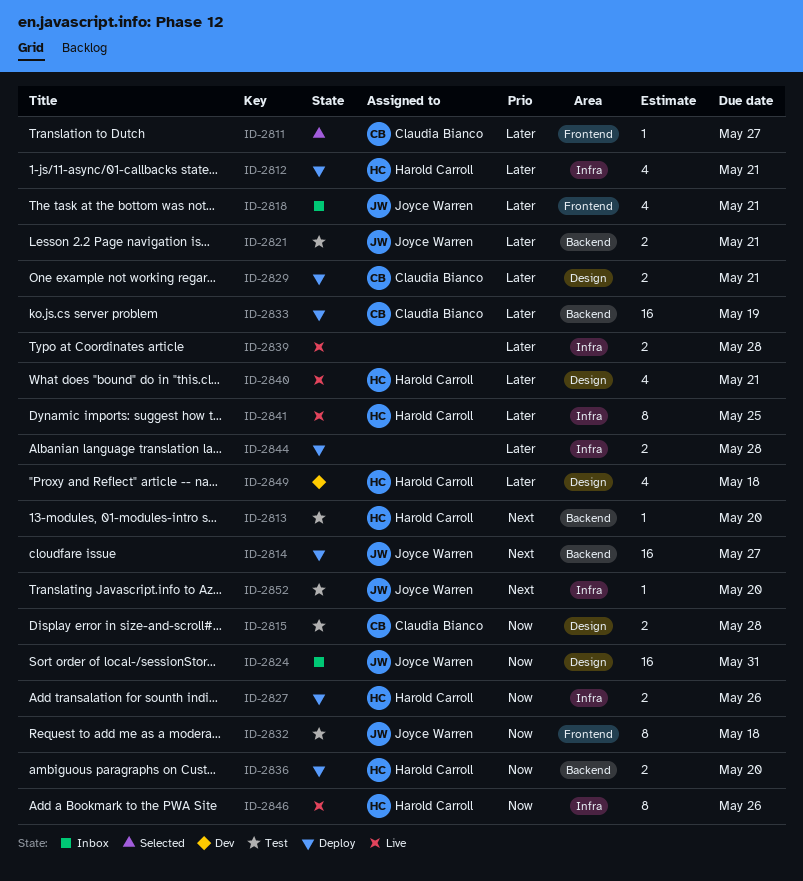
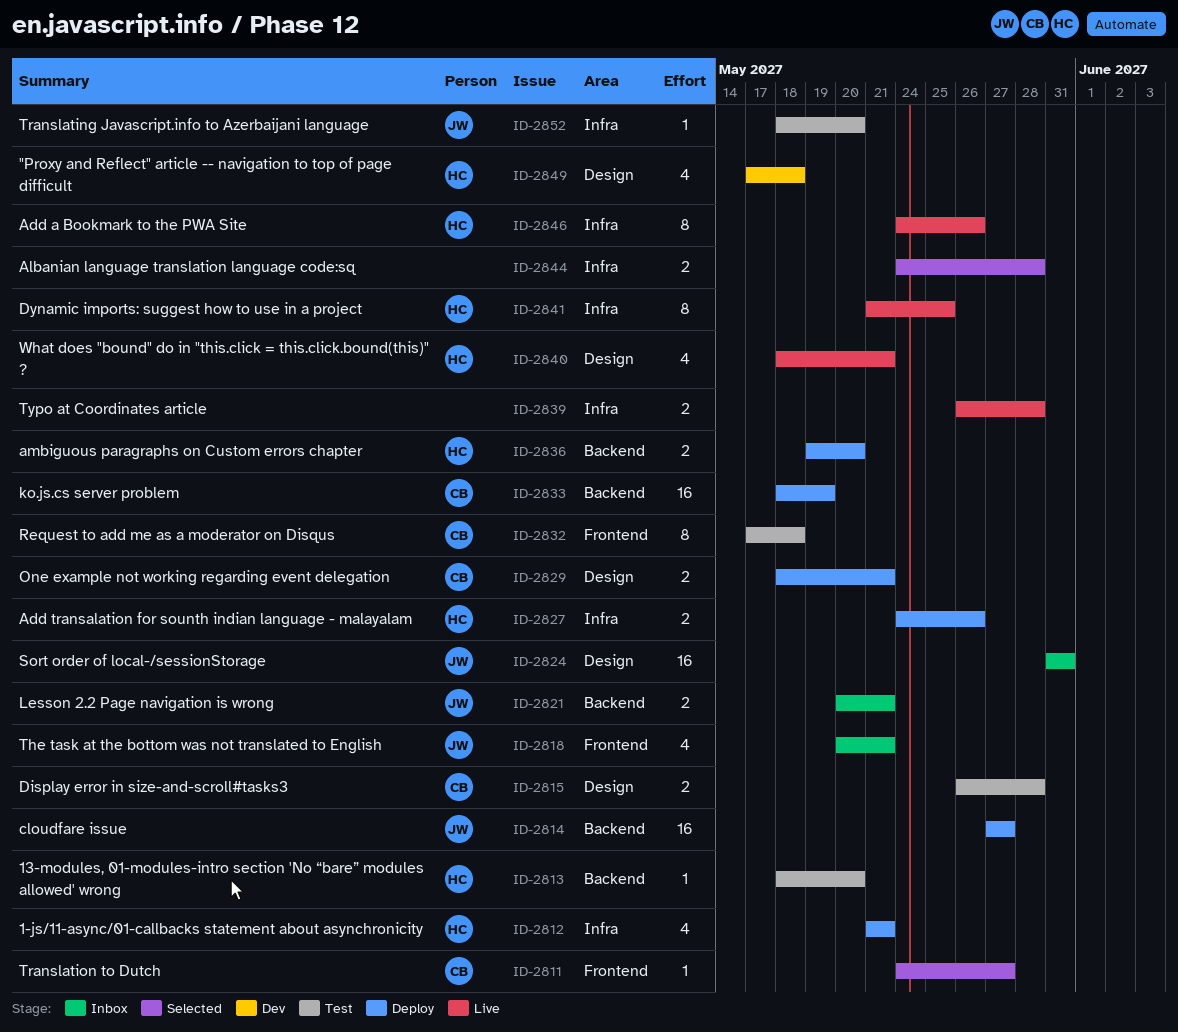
ID-2821, status: Test -> Inbox
ID-2832, owner: Joyce Warren -> Claudia Bianco
ID-2844, status: Deploy -> Selected

